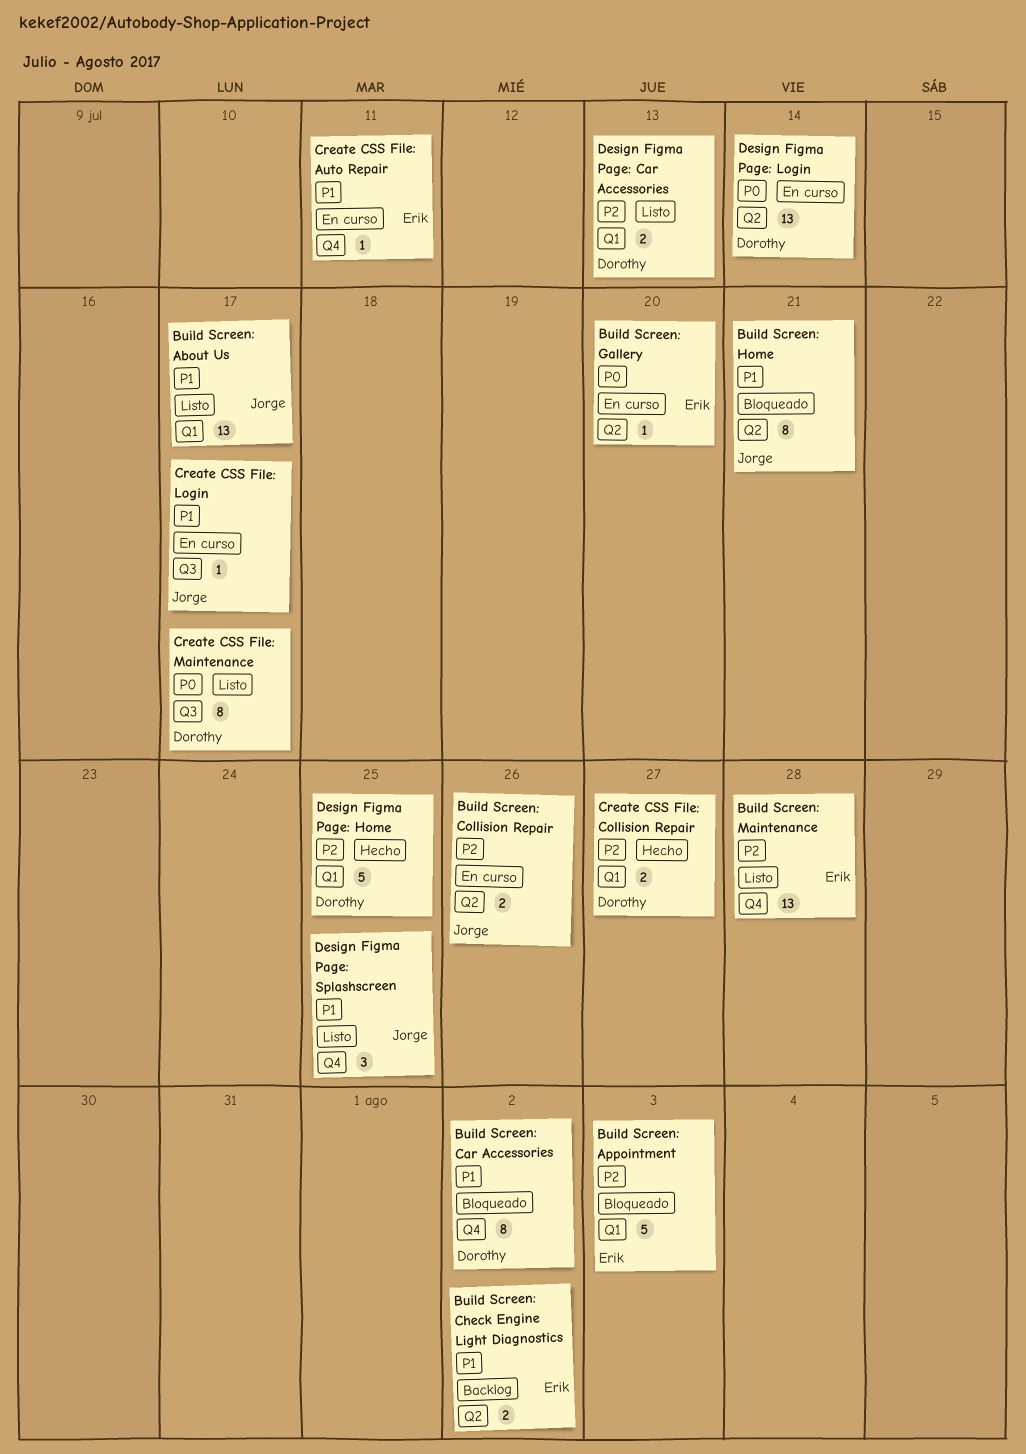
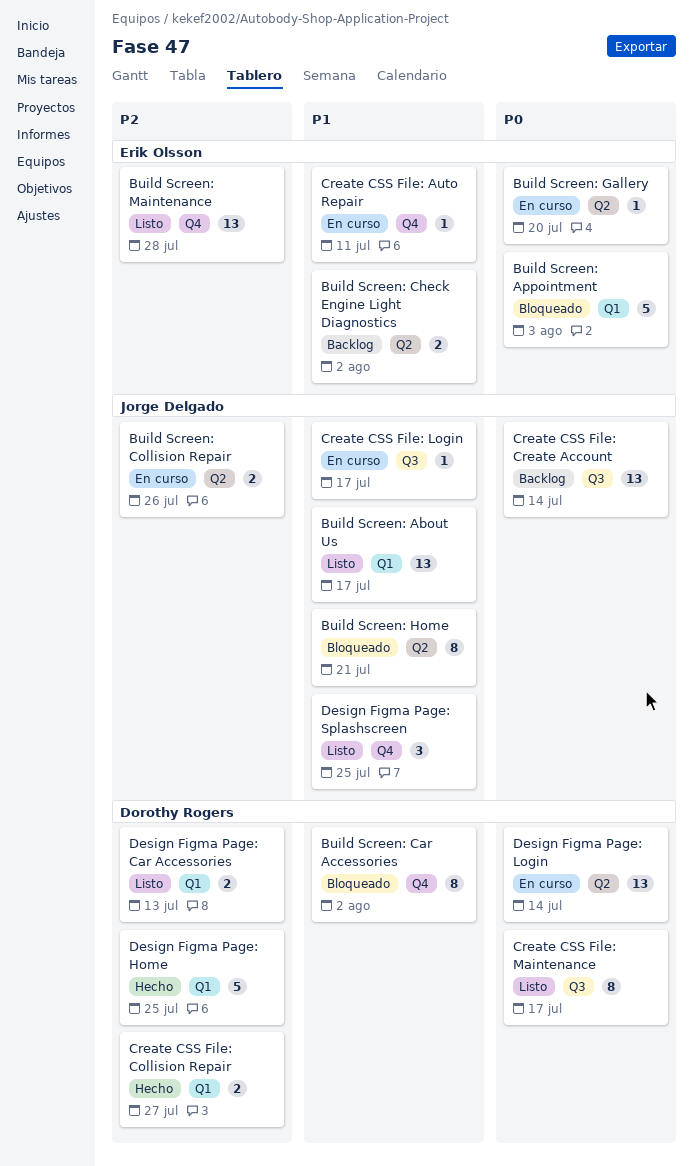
Build Screen: Appointment, priority: P2 -> P0
Create CSS File: Create Account: none -> present

